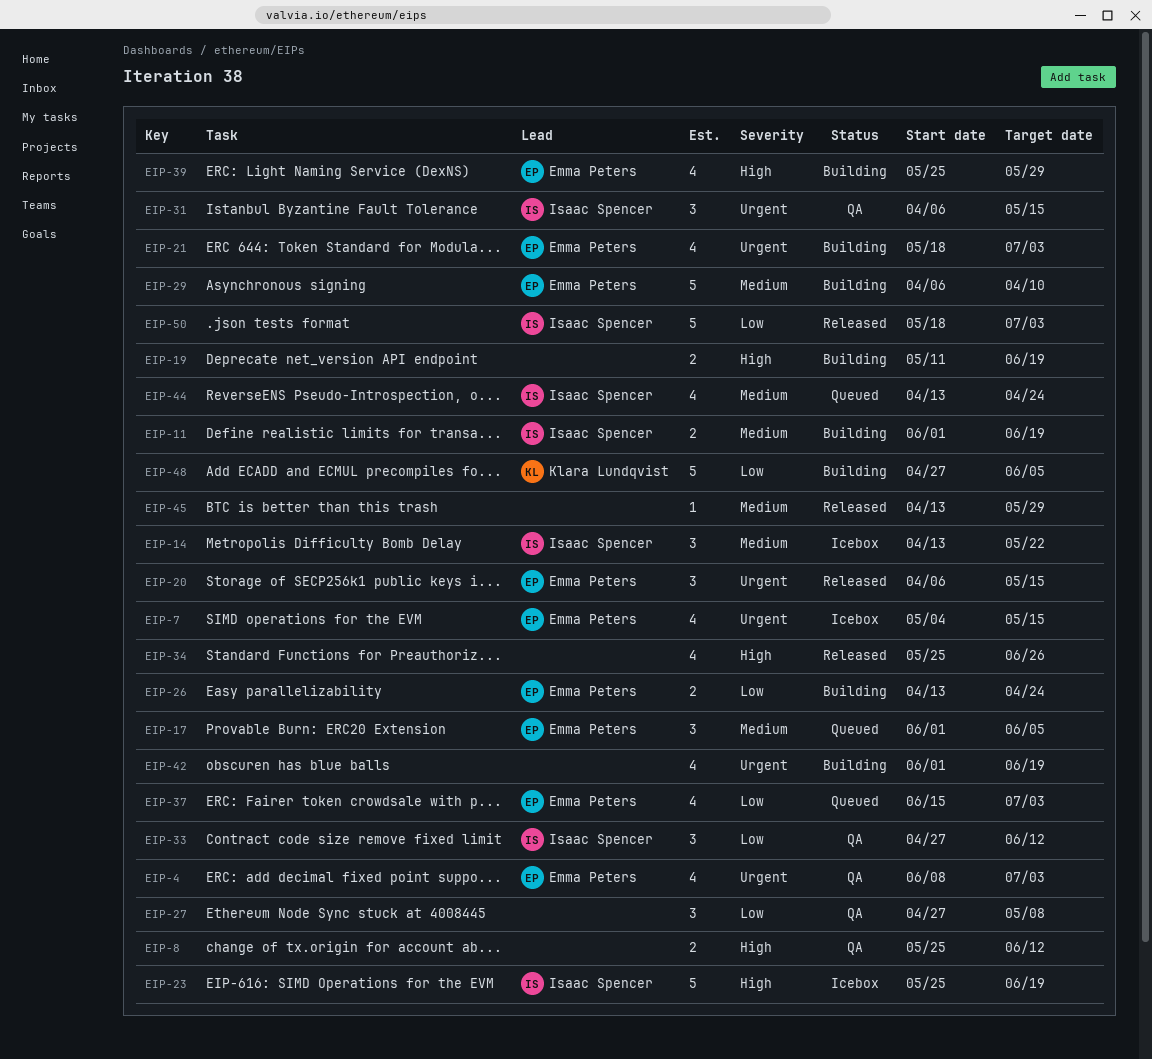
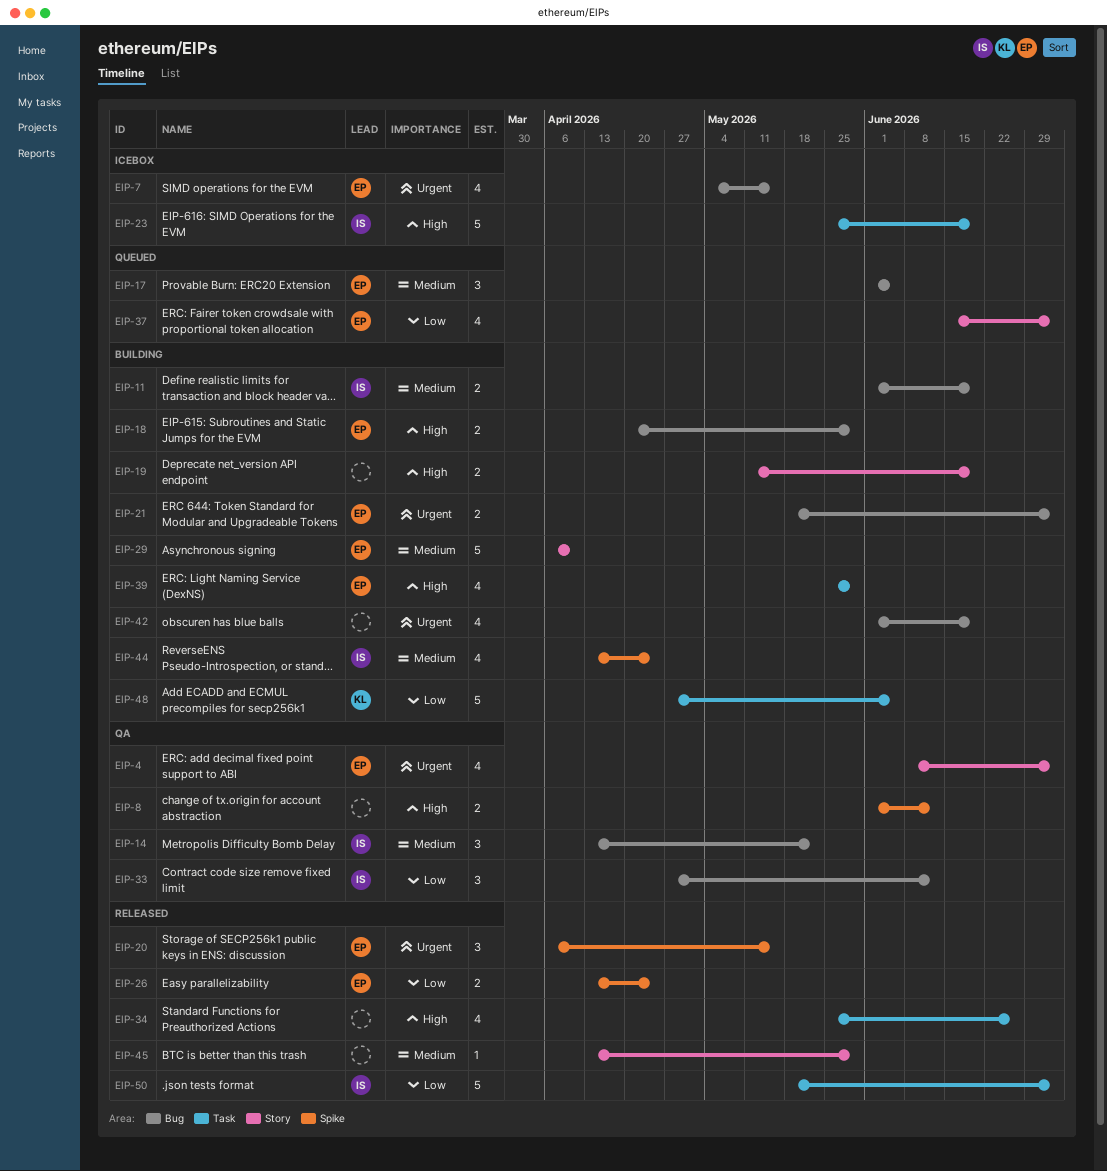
EIP-8, start: May 25 -> Jun 1
EIP-14, status: Icebox -> QA
EIP-18: none -> present
EIP-21, estimate: 4 -> 2
EIP-26, status: Building -> Released
EIP-27: present -> none
EIP-31: present -> none
EIP-44, status: Queued -> Building

